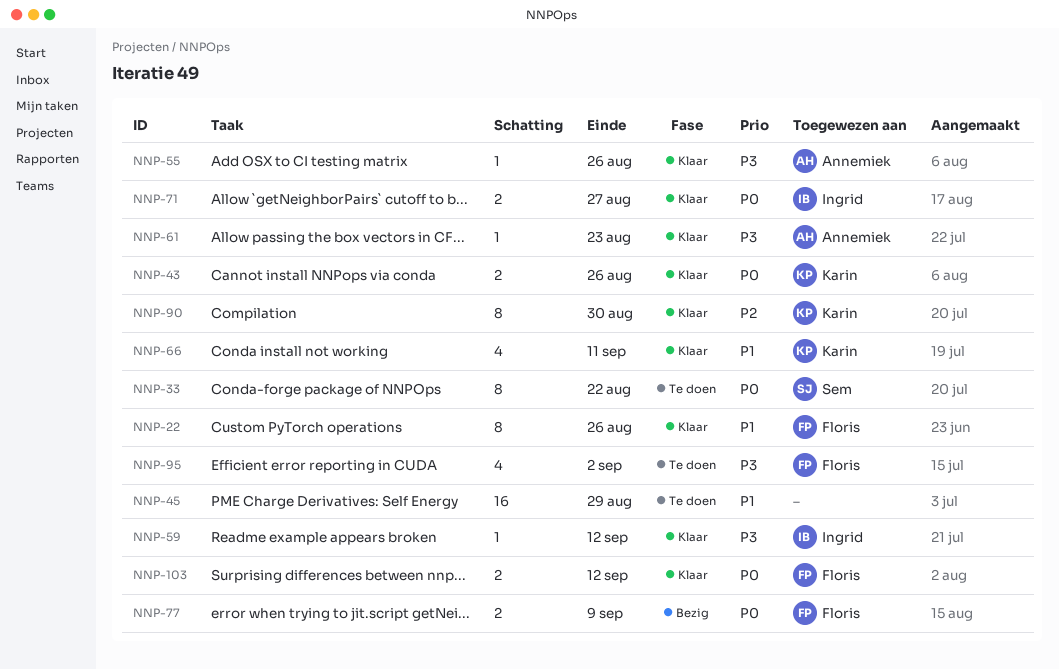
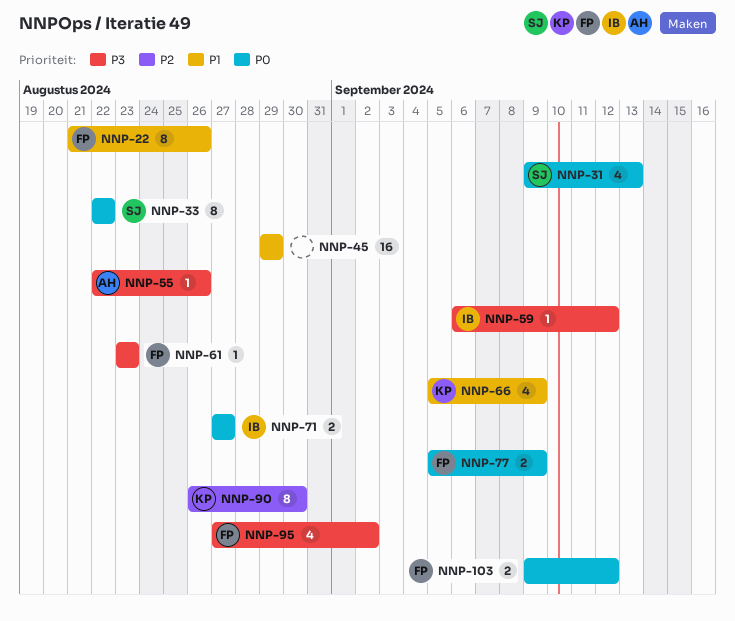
NNP-31: none -> present
NNP-43: present -> none
NNP-61, owner: Annemiek -> Floris
NNP-66, due: Sep 11 -> Sep 9

